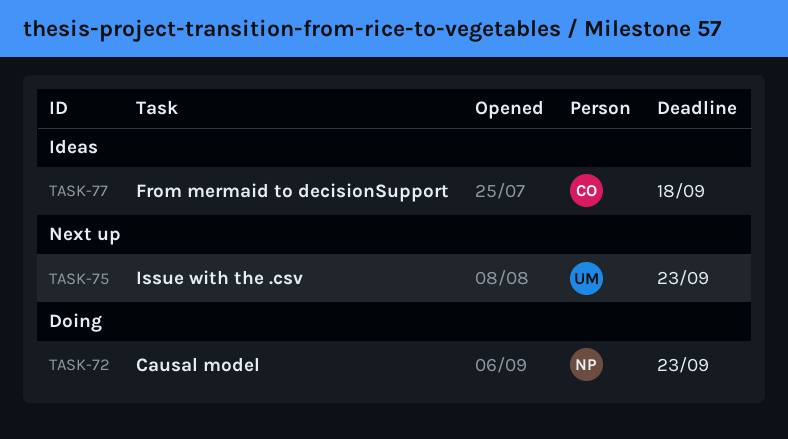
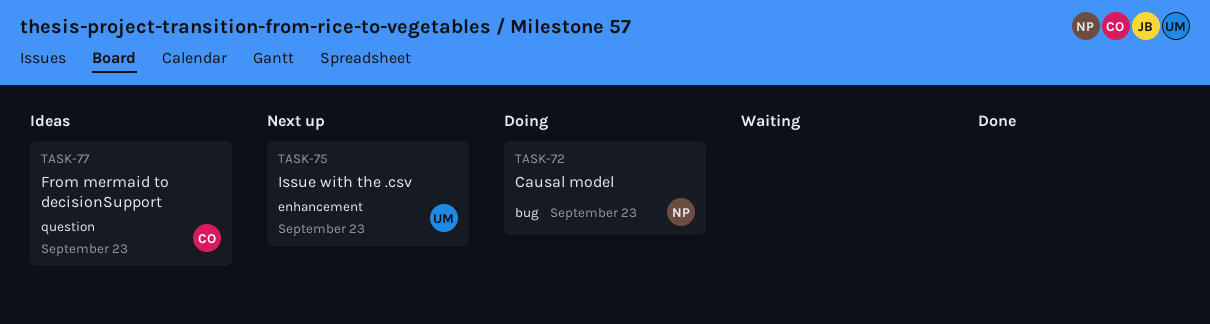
TASK-77, due: Sep 18 -> Sep 23

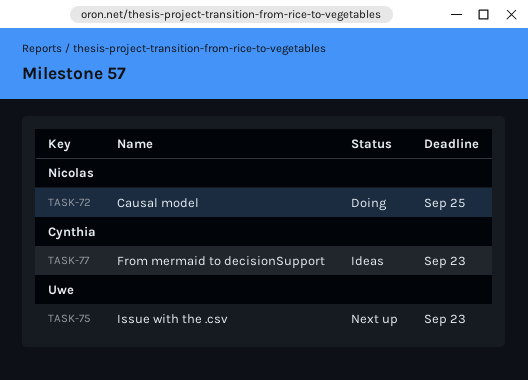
TASK-72, due: Sep 23 -> Sep 25

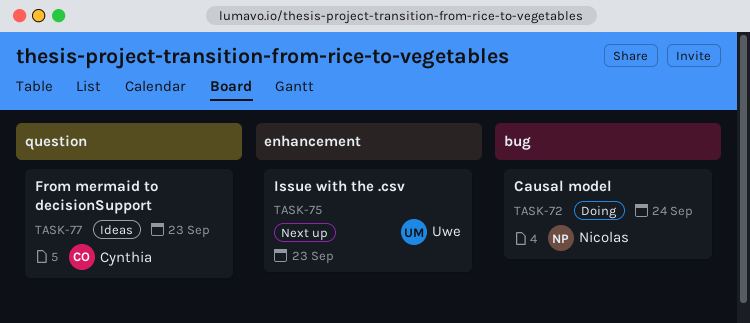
TASK-72, due: Sep 25 -> Sep 24

